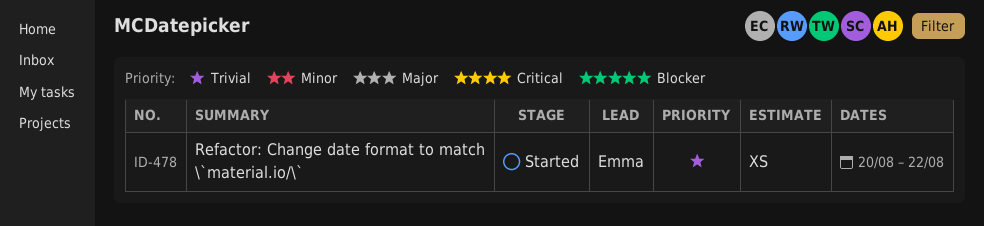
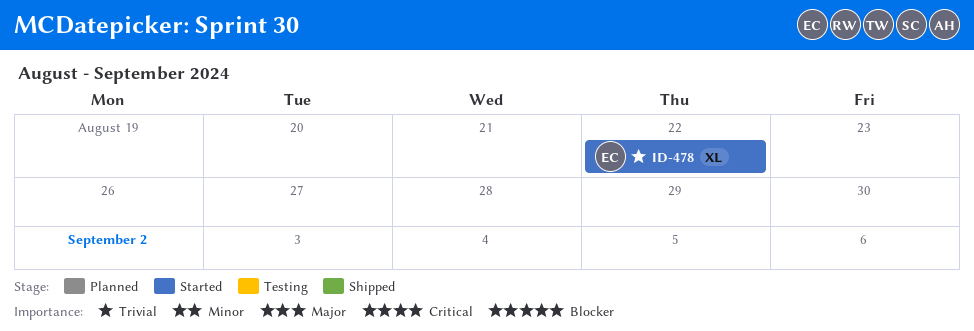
ID-478, estimate: XS -> XL
ID-478, start: Aug 20 -> Aug 22

